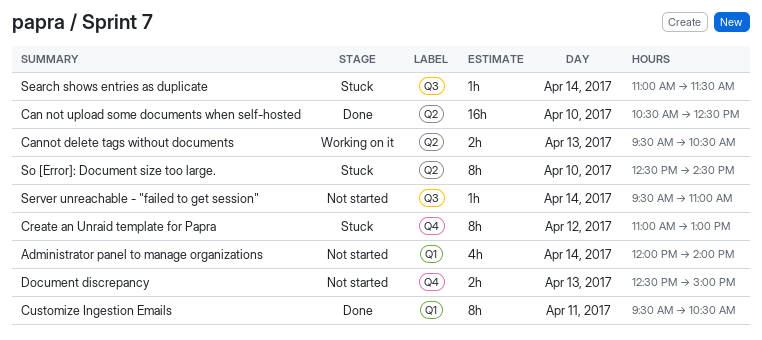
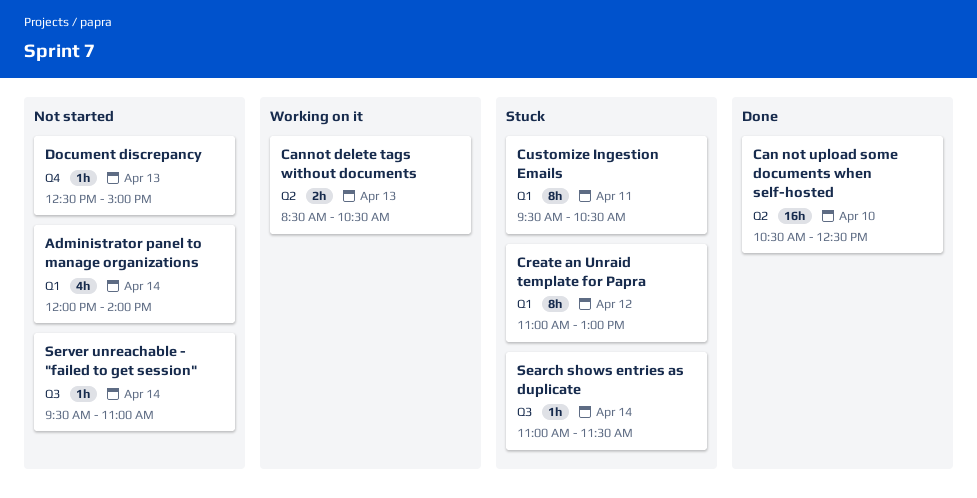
Cannot delete tags without documents, begins: 09:30 -> 08:30
Create an Unraid template for Papra, label: Q4 -> Q1
Customize Ingestion Emails, status: Done -> Stuck
Document discrepancy, estimate: 2h -> 1h
So [Error]: Document size too large.: present -> none

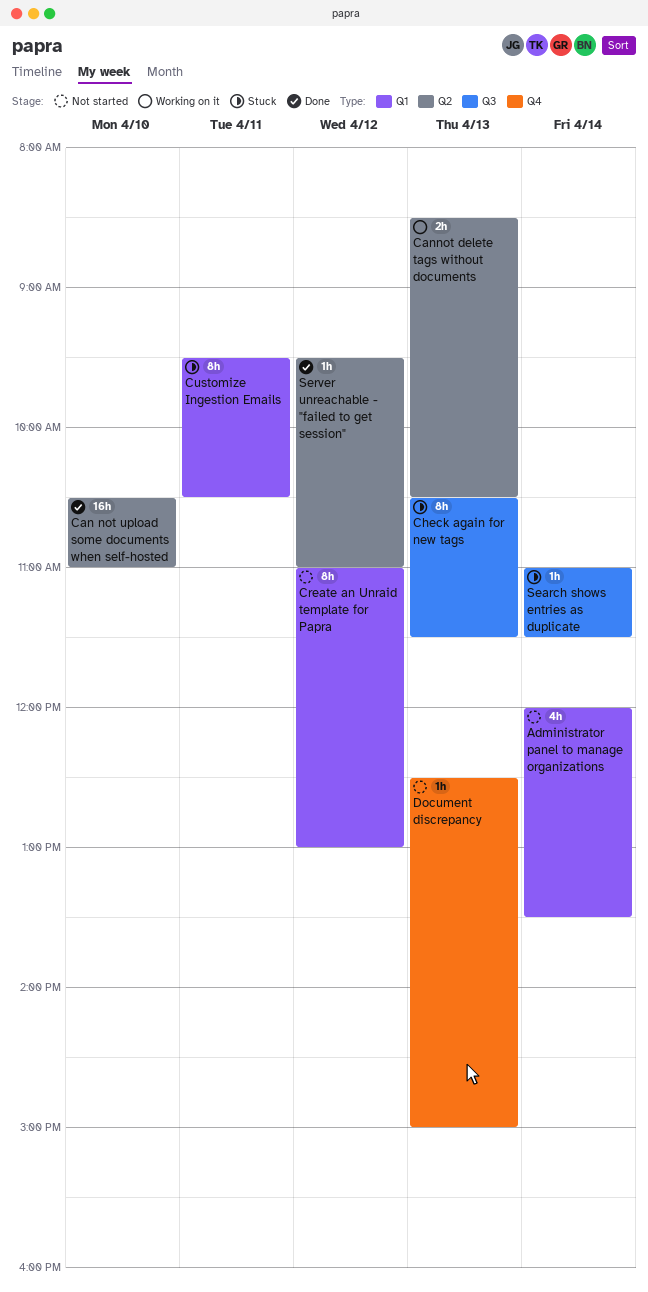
Administrator panel to manage organizations, ends: 14:00 -> 13:30
Can not upload some documents when self-hosted, ends: 12:30 -> 11:00
Check again for new tags: none -> present
Create an Unraid template for Papra, status: Stuck -> Not started
Server unreachable - "failed to get session", status: Not started -> Done
Server unreachable - "failed to get session", label: Q3 -> Q2
Server unreachable - "failed to get session", day: Apr 14 -> Apr 12

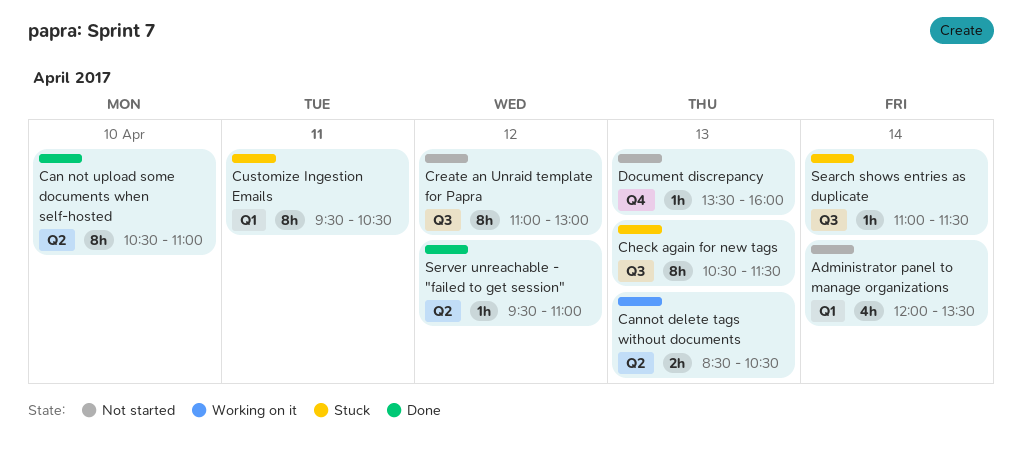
Can not upload some documents when self-hosted, estimate: 16h -> 8h
Create an Unraid template for Papra, label: Q1 -> Q3
Document discrepancy, begins: 12:30 -> 13:30
Document discrepancy, ends: 15:00 -> 16:00

